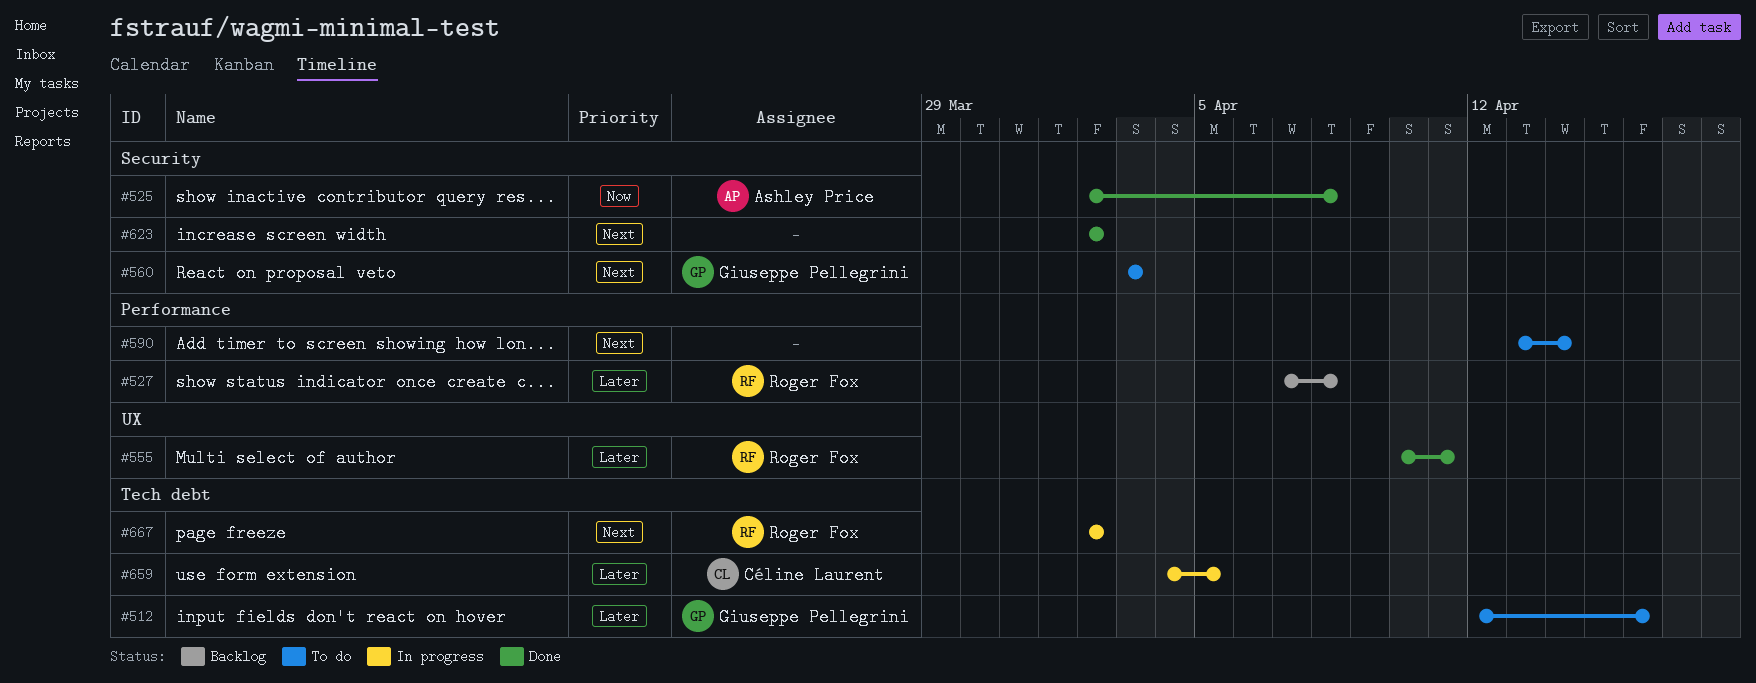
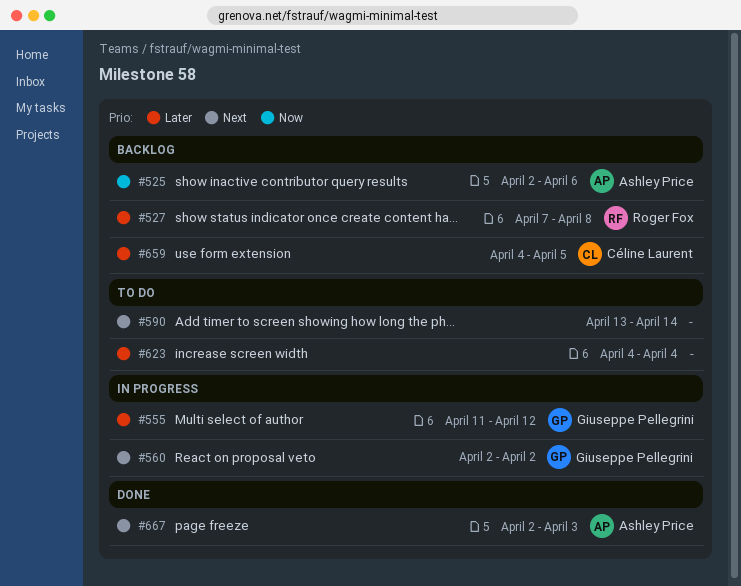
#512: present -> none
#525, status: Done -> Backlog
#525, due: Apr 8 -> Apr 6
#555, status: Done -> In progress
#555, owner: Roger Fox -> Giuseppe Pellegrini
#555, start: Apr 10 -> Apr 11
#555, due: Apr 11 -> Apr 12
#560, status: To do -> In progress
#560, start: Apr 3 -> Apr 2
#560, due: Apr 3 -> Apr 2
#623, status: Done -> To do
#623, priority: Next -> Later
#623, start: Apr 2 -> Apr 4
#623, due: Apr 2 -> Apr 4
#659, status: In progress -> Backlog
#667, status: In progress -> Done
#667, owner: Roger Fox -> Ashley Price
#667, due: Apr 2 -> Apr 3

